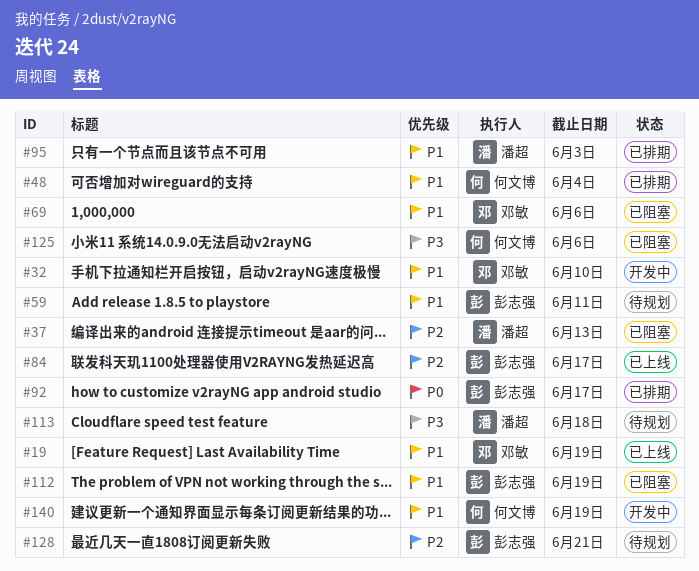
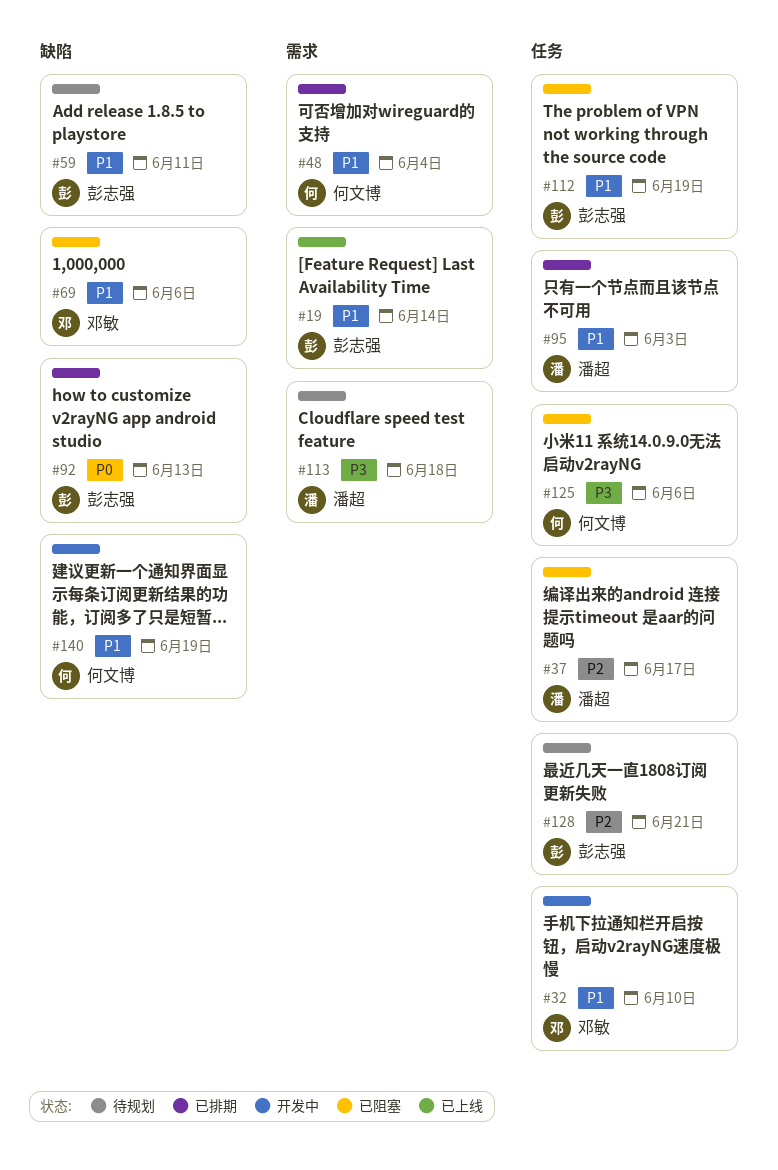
#19, owner: 邓敏 -> 彭志强
#19, due: Jun 19 -> Jun 14
#37, due: Jun 13 -> Jun 17
#84: present -> none
#92, due: Jun 17 -> Jun 13

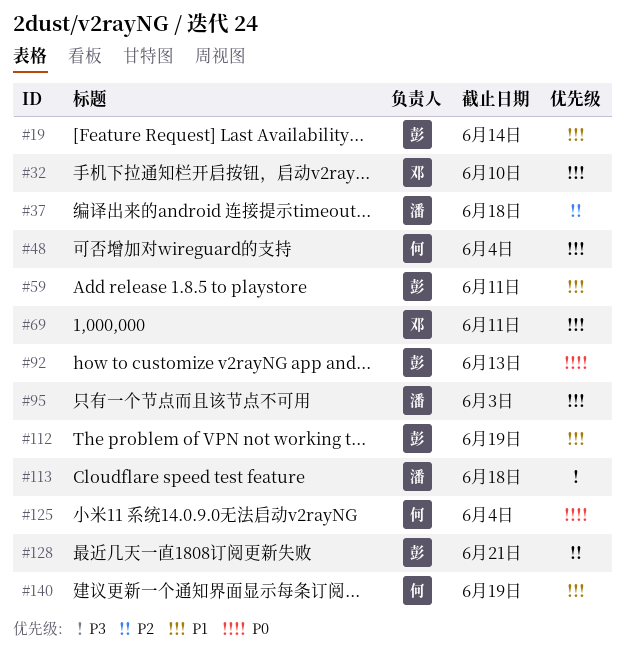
#37, due: Jun 17 -> Jun 18
#69, due: Jun 6 -> Jun 11
#125, priority: P3 -> P0
#125, due: Jun 6 -> Jun 4

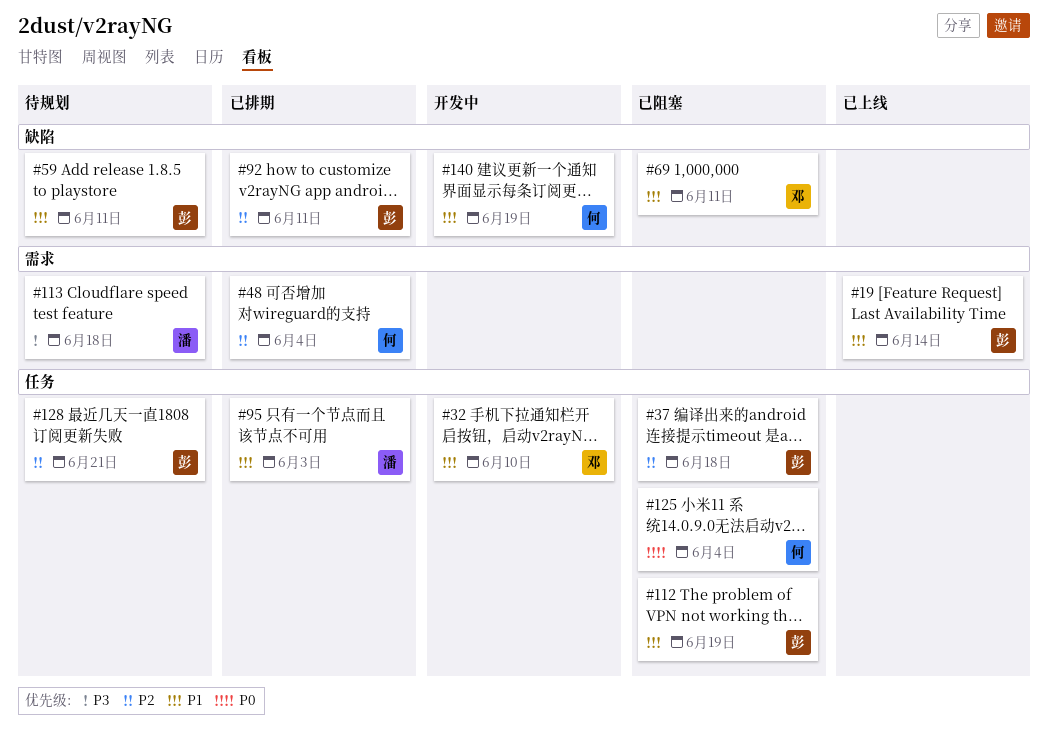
#37, owner: 潘 -> 彭
#48, priority: P1 -> P2
#92, priority: P0 -> P2
#92, due: Jun 13 -> Jun 11

